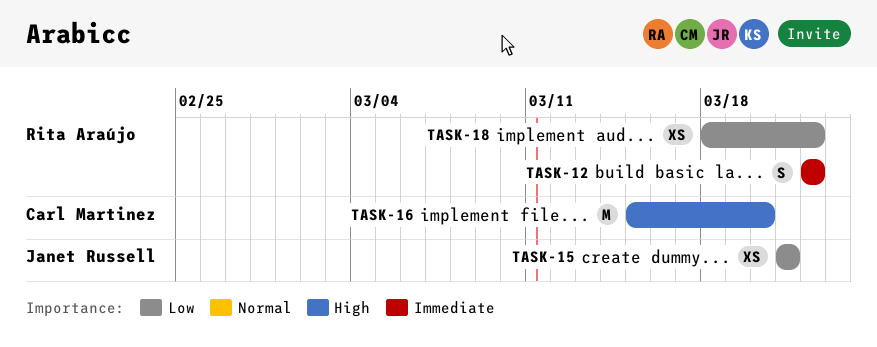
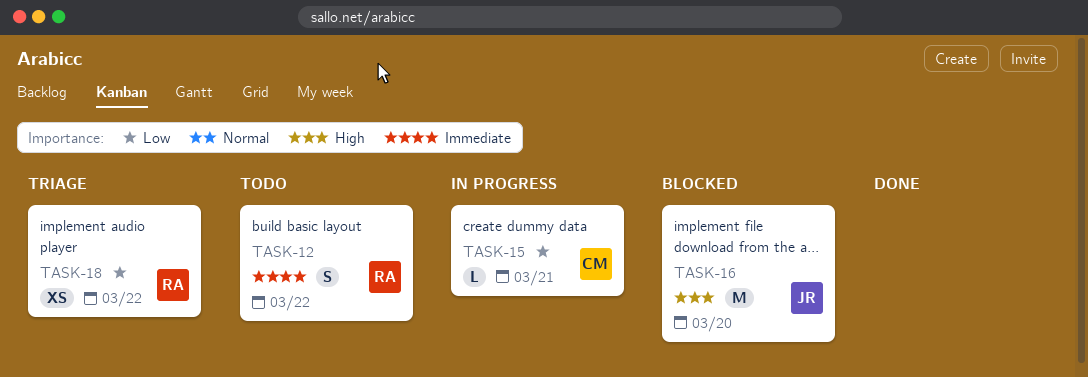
TASK-15, owner: Janet Russell -> Carl Martinez
TASK-15, estimate: XS -> L
TASK-16, owner: Carl Martinez -> Janet Russell

